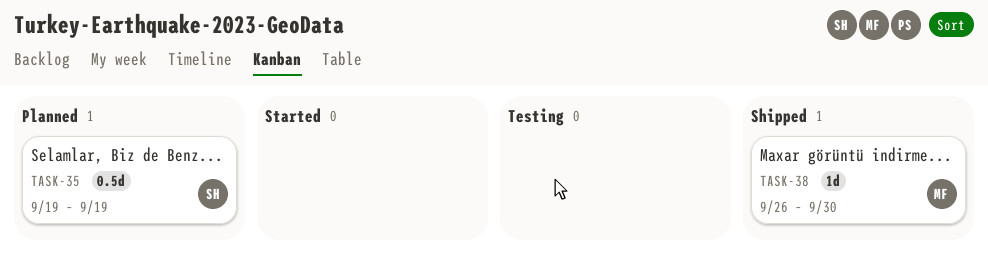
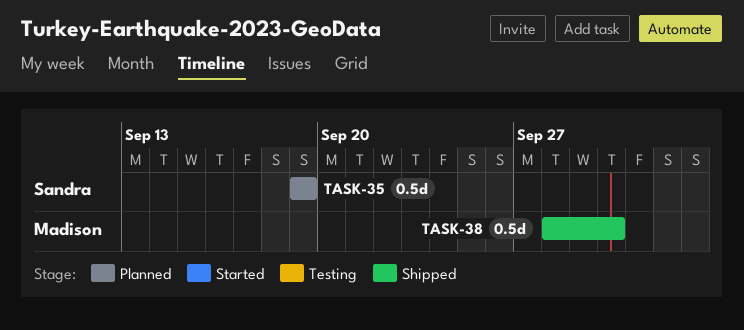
TASK-38, estimate: 1d -> 0.5d
TASK-38, start: Sep 26 -> Sep 28

